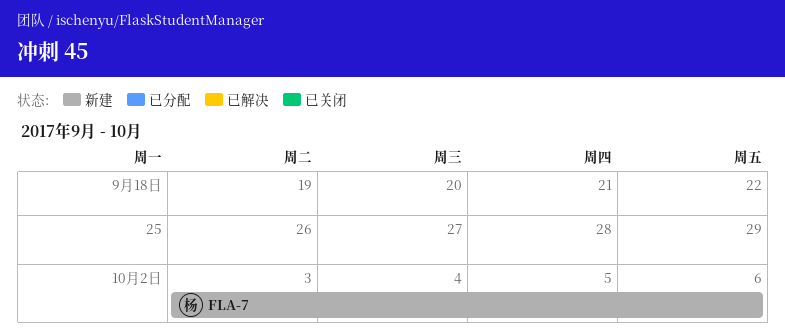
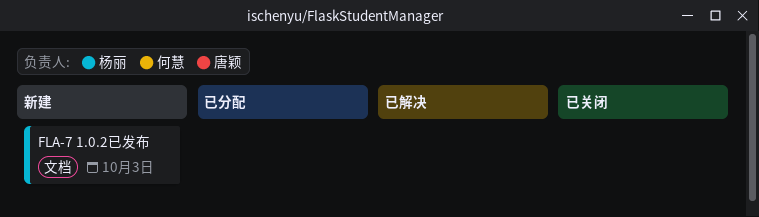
FLA-7, due: Oct 6 -> Oct 3

